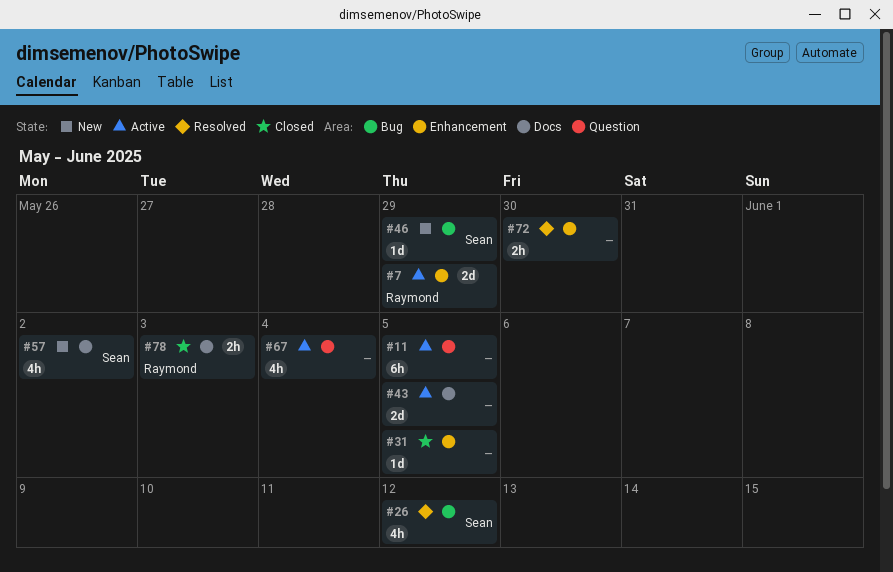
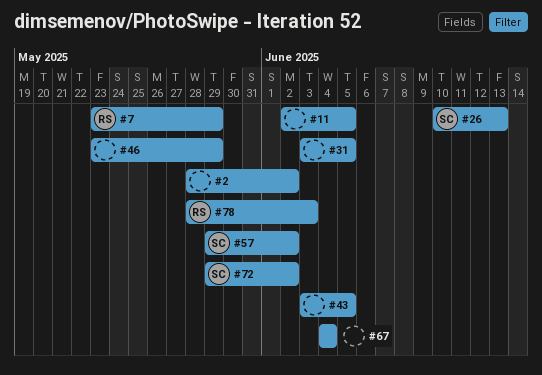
#2: none -> present
#26, due: Jun 12 -> Jun 13
#46, owner: Sean -> none
#72, owner: none -> Sean
#72, due: May 30 -> Jun 2

